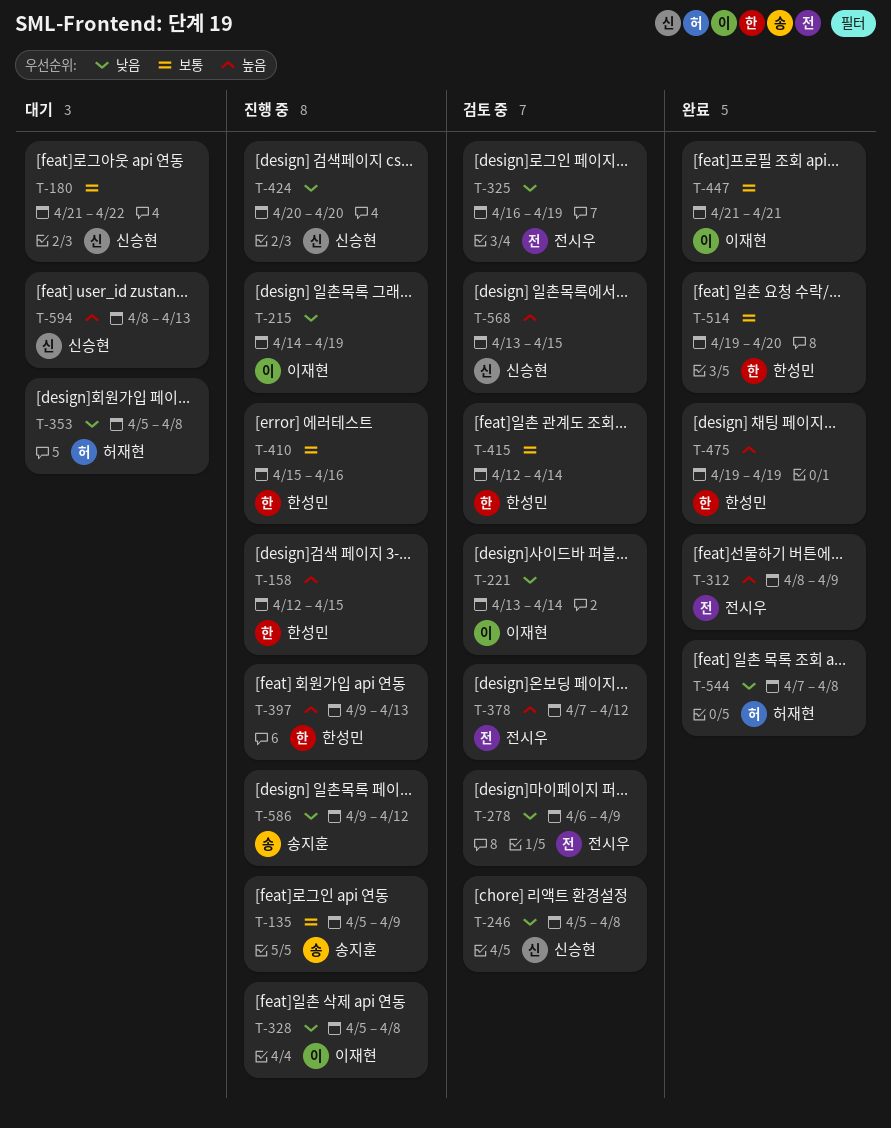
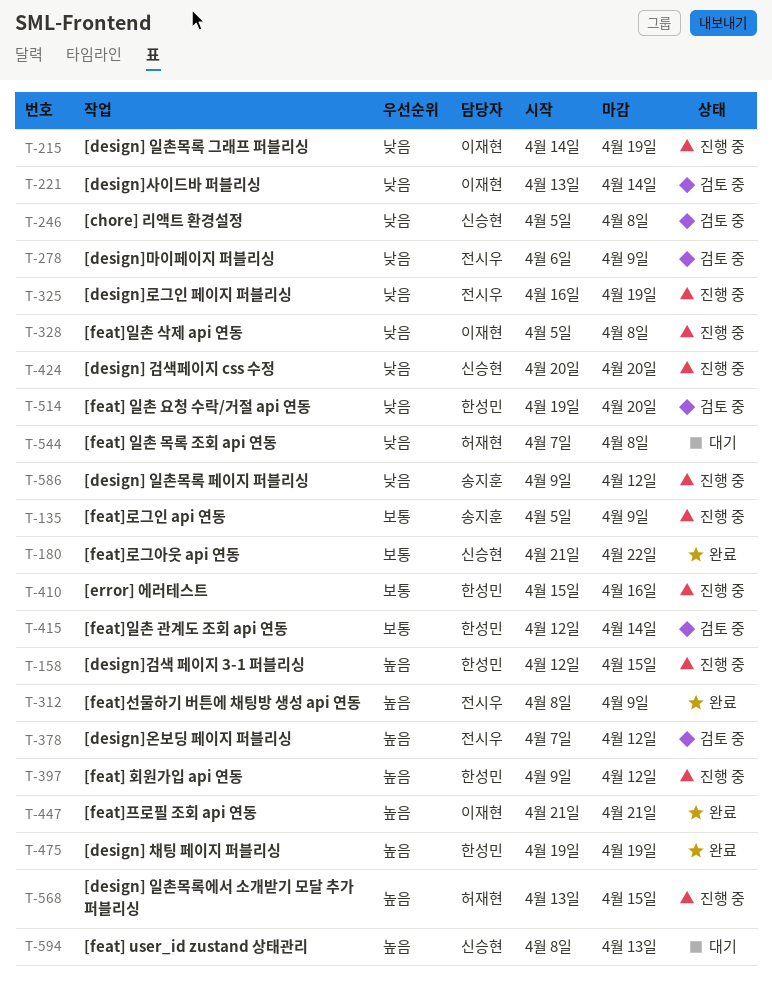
T-180, status: 대기 -> 완료
T-325, status: 검토 중 -> 진행 중
T-353: present -> none
T-397, due: Apr 13 -> Apr 12
T-447, priority: 보통 -> 높음
T-514, status: 완료 -> 검토 중
T-514, priority: 보통 -> 낮음
T-544, status: 완료 -> 대기
T-568, status: 검토 중 -> 진행 중
T-568, owner: 신승현 -> 허재현

